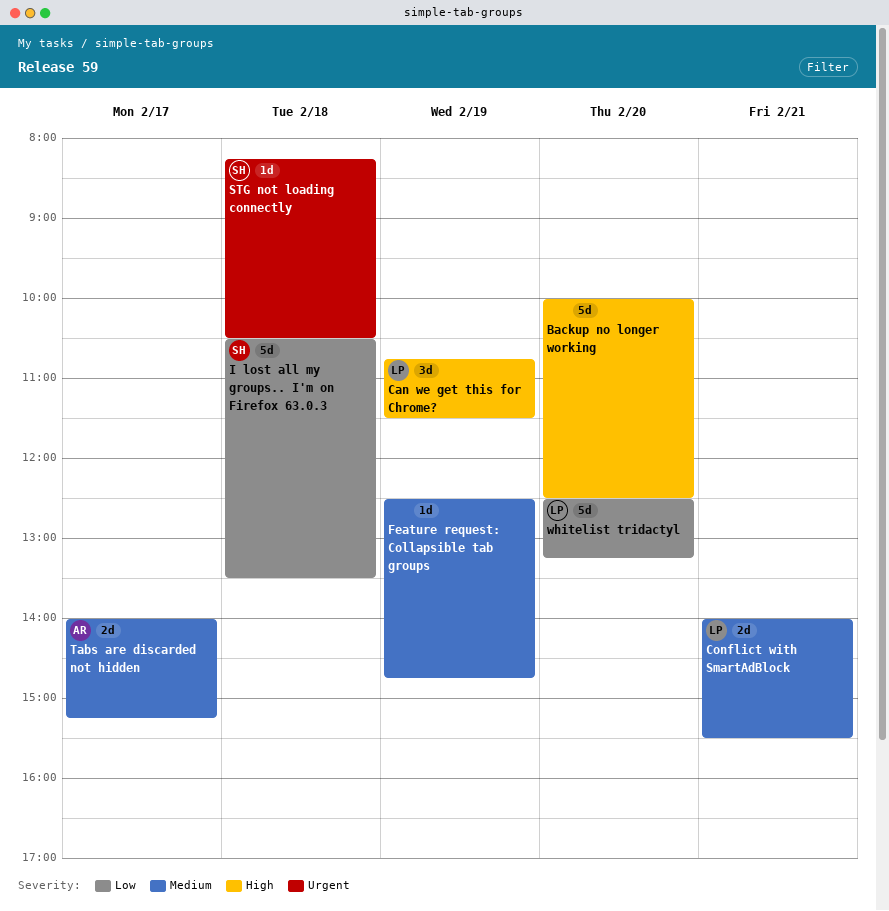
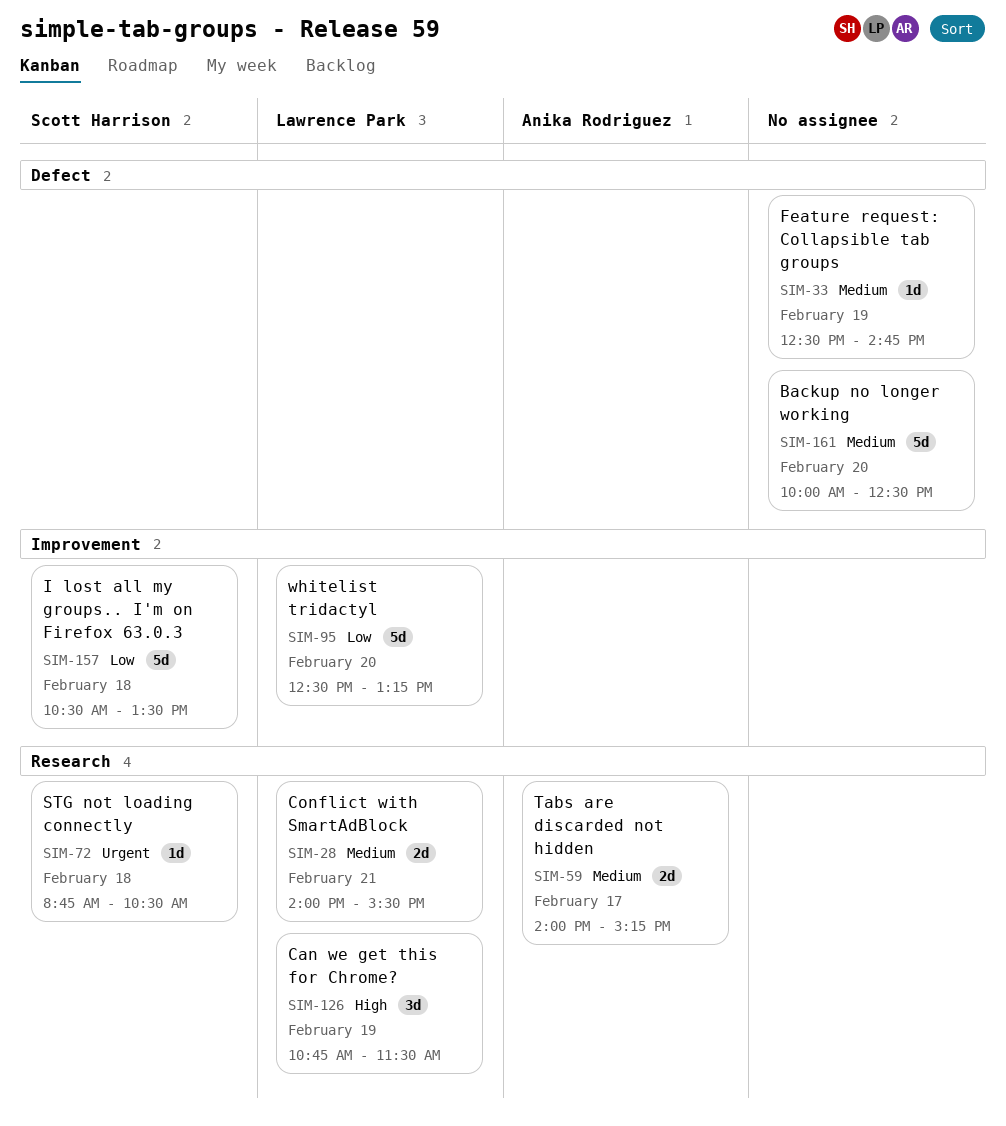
Backup no longer working, priority: High -> Medium
STG not loading connectly, begins: 08:15 -> 08:45

